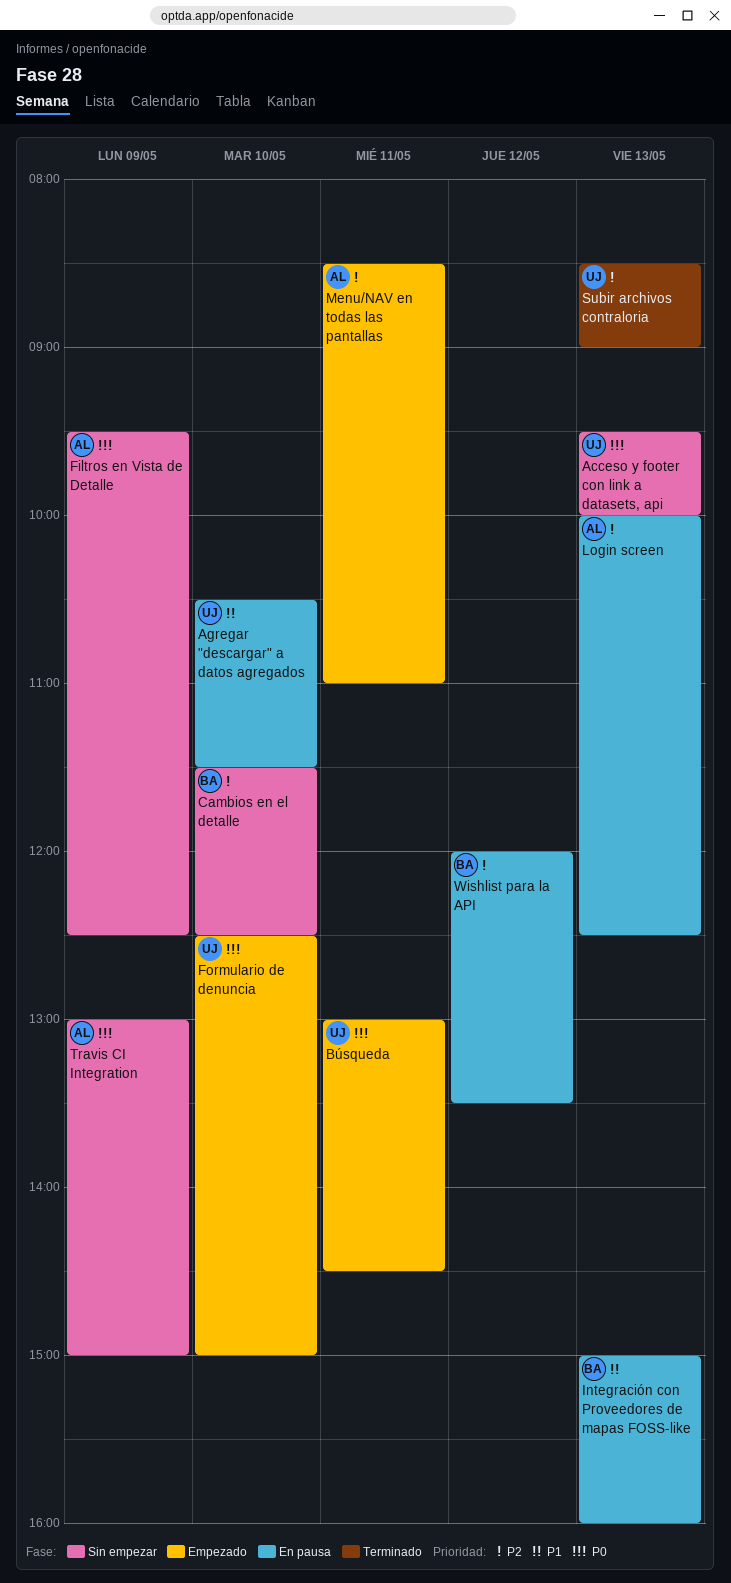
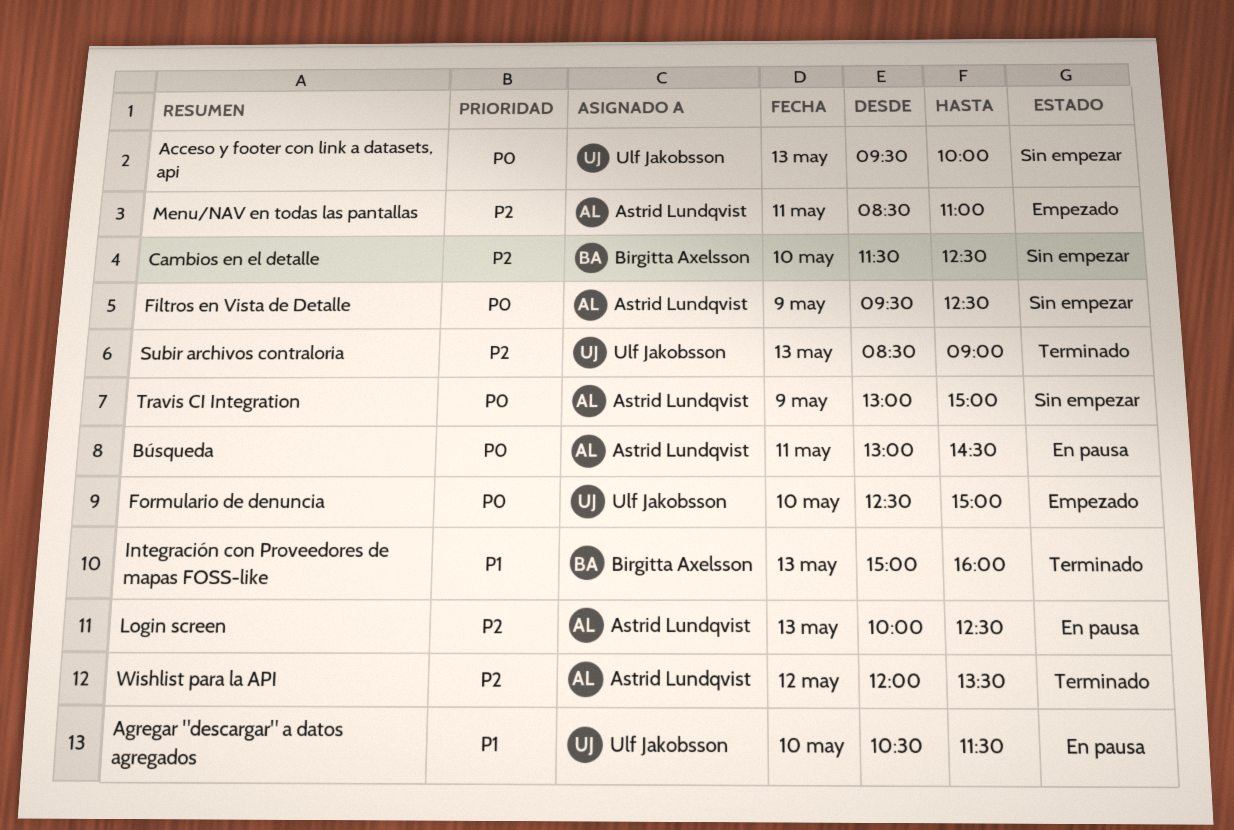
Búsqueda, status: Empezado -> En pausa
Búsqueda, owner: Ulf Jakobsson -> Astrid Lundqvist
Integración con Proveedores de mapas FOSS-like, status: En pausa -> Terminado
Wishlist para la API, status: En pausa -> Terminado
Wishlist para la API, owner: Birgitta Axelsson -> Astrid Lundqvist

